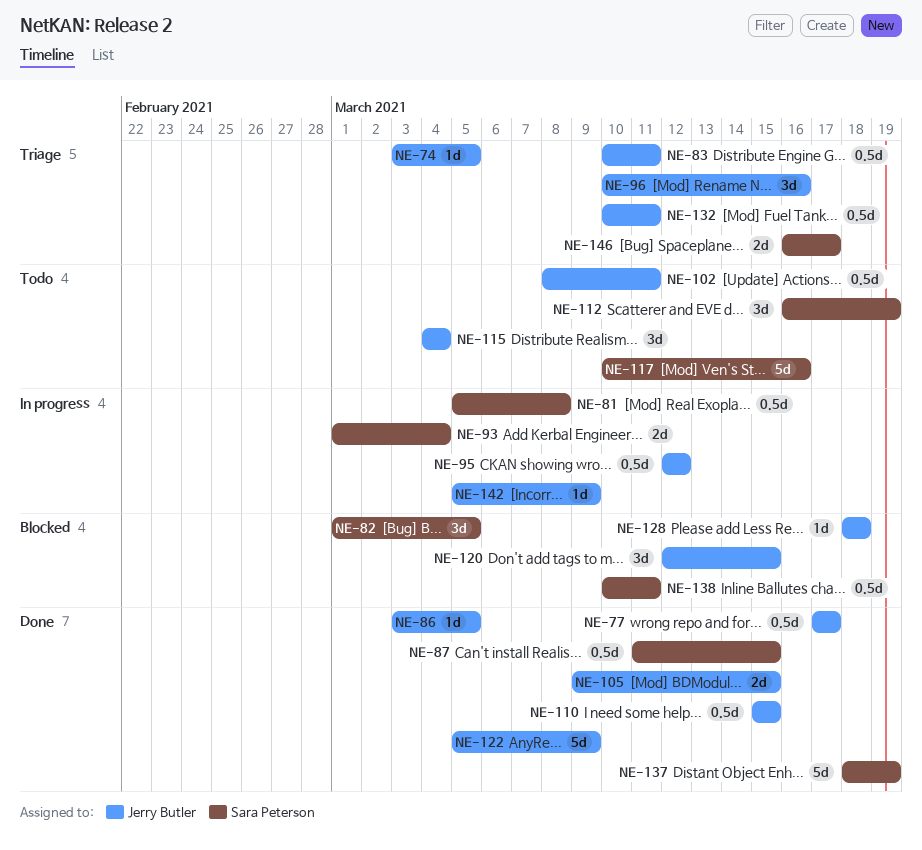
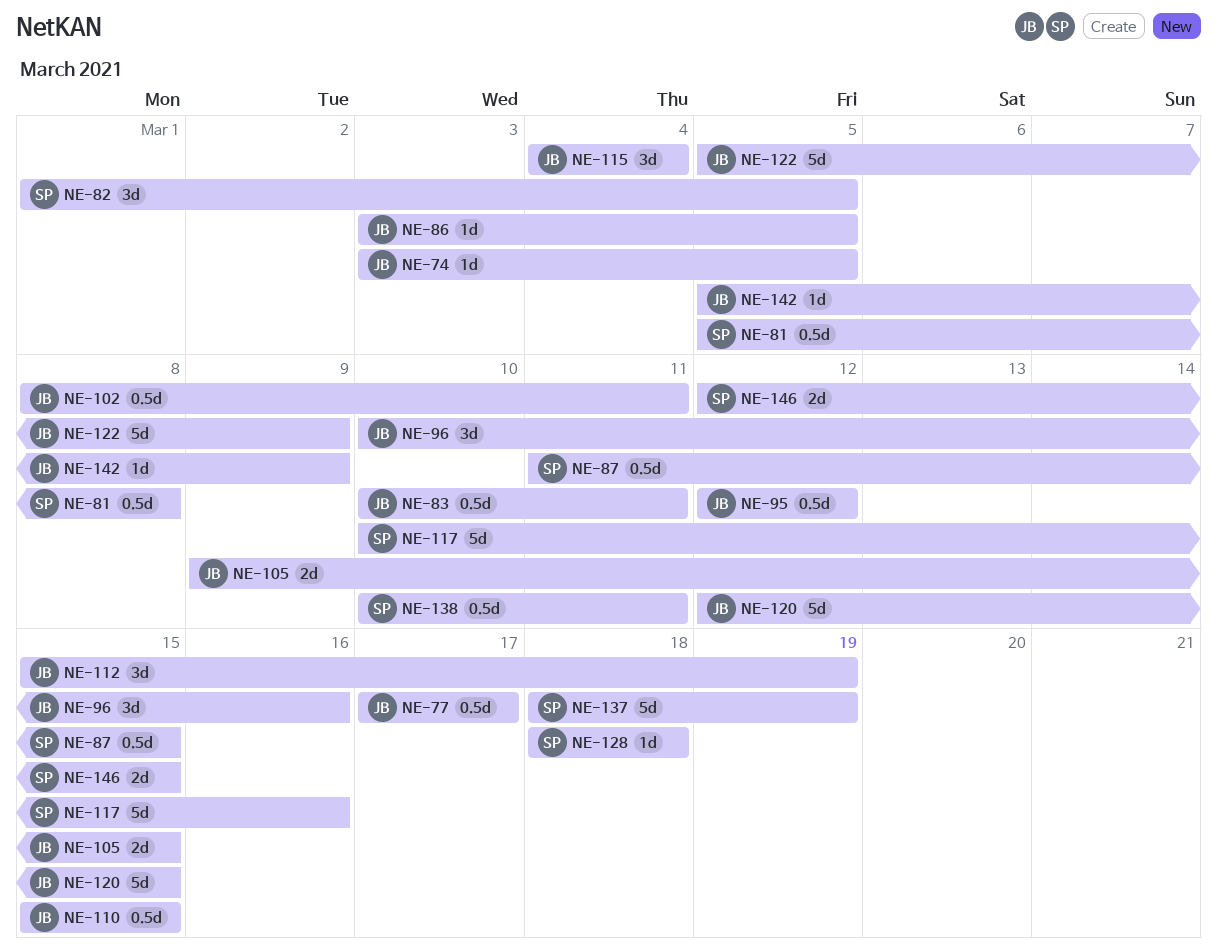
NE-93: present -> none
NE-112, owner: Sara Peterson -> Jerry Butler
NE-112, start: Mar 16 -> Mar 15
NE-120, estimate: 3d -> 5d
NE-128, owner: Jerry Butler -> Sara Peterson
NE-132: present -> none
NE-146, start: Mar 16 -> Mar 12
NE-146, due: Mar 17 -> Mar 15

